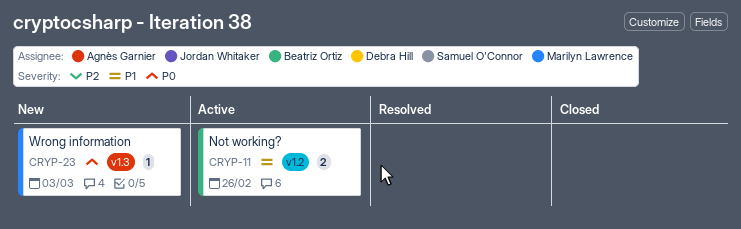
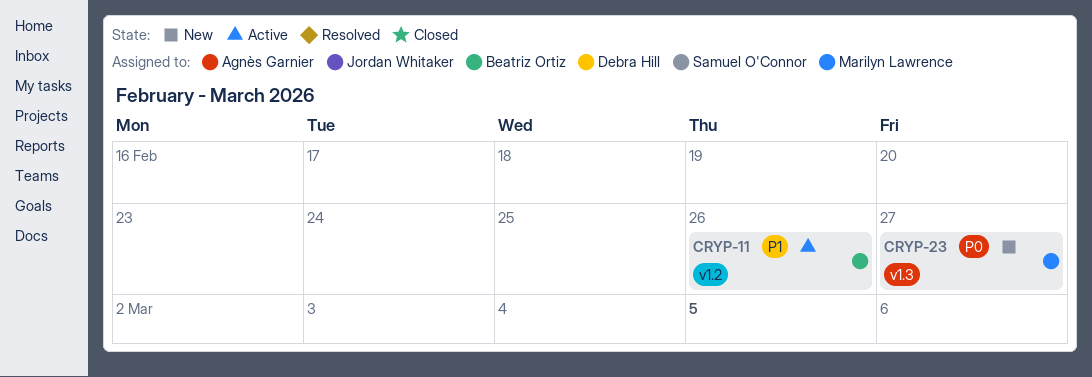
CRYP-23, due: Mar 3 -> Feb 27

